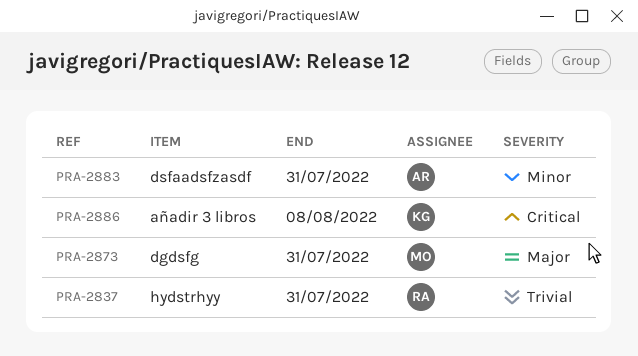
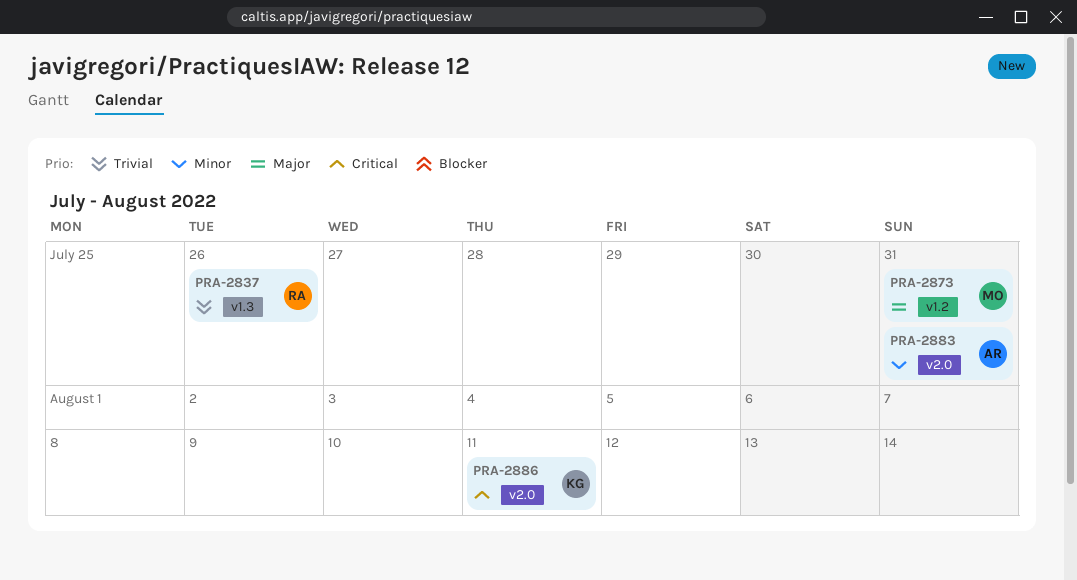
PRA-2837, due: Jul 31 -> Jul 26
PRA-2886, due: Aug 8 -> Aug 11

